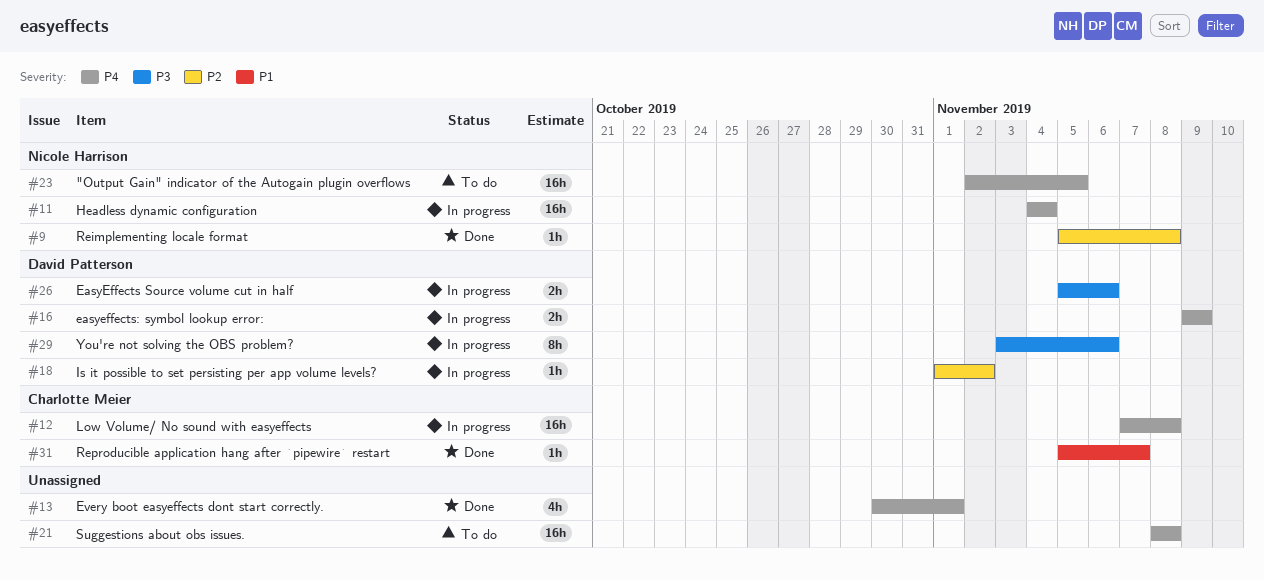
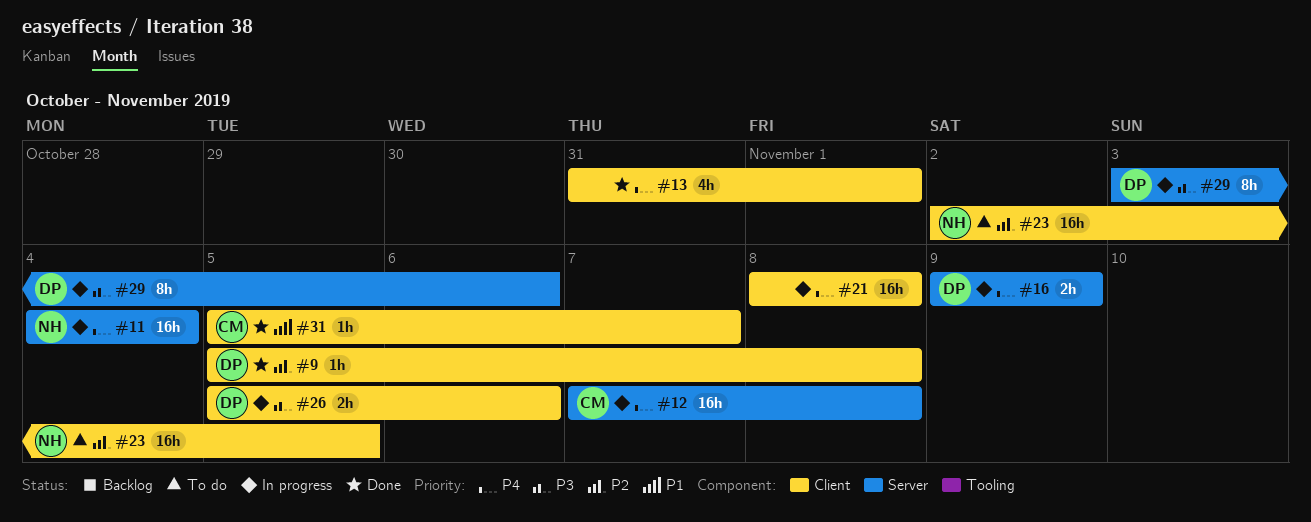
#9, owner: Nicole Harrison -> David Patterson
#13, start: Oct 30 -> Oct 31
#18: present -> none
#21, status: To do -> In progress
#23, priority: P4 -> P2

